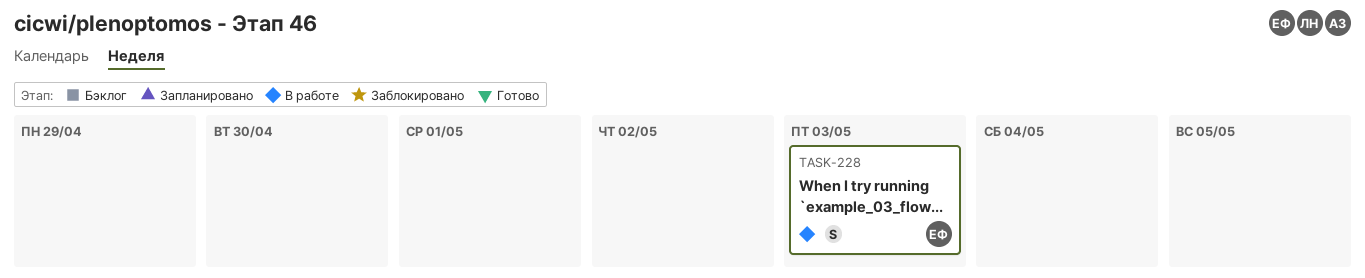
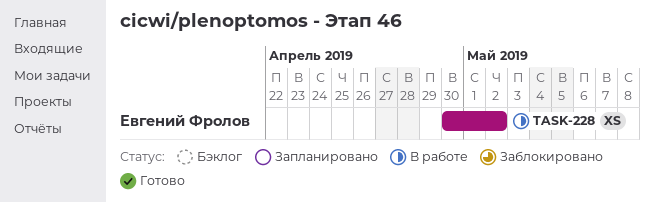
TASK-228, estimate: S -> XS
TASK-228, due: May 3 -> May 2

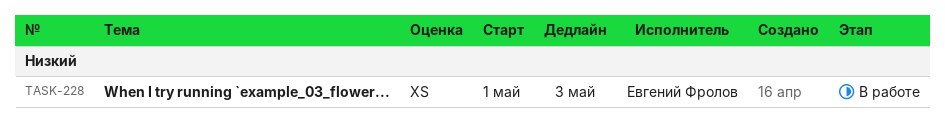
TASK-228, start: Apr 30 -> May 1
TASK-228, due: May 2 -> May 3

